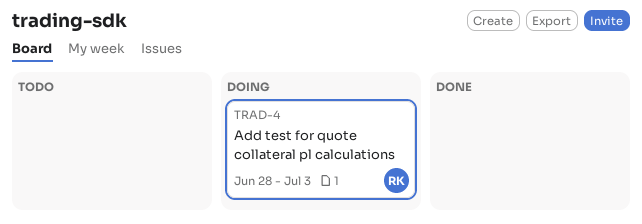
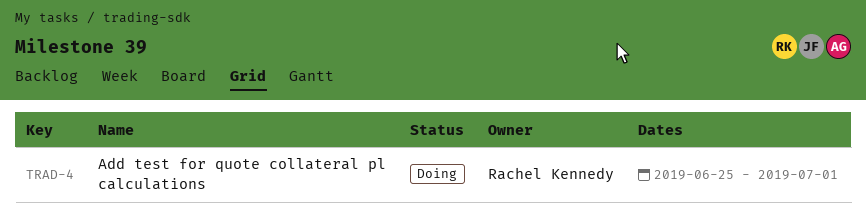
TRAD-4, start: Jun 28 -> Jun 25
TRAD-4, due: Jul 3 -> Jul 1

